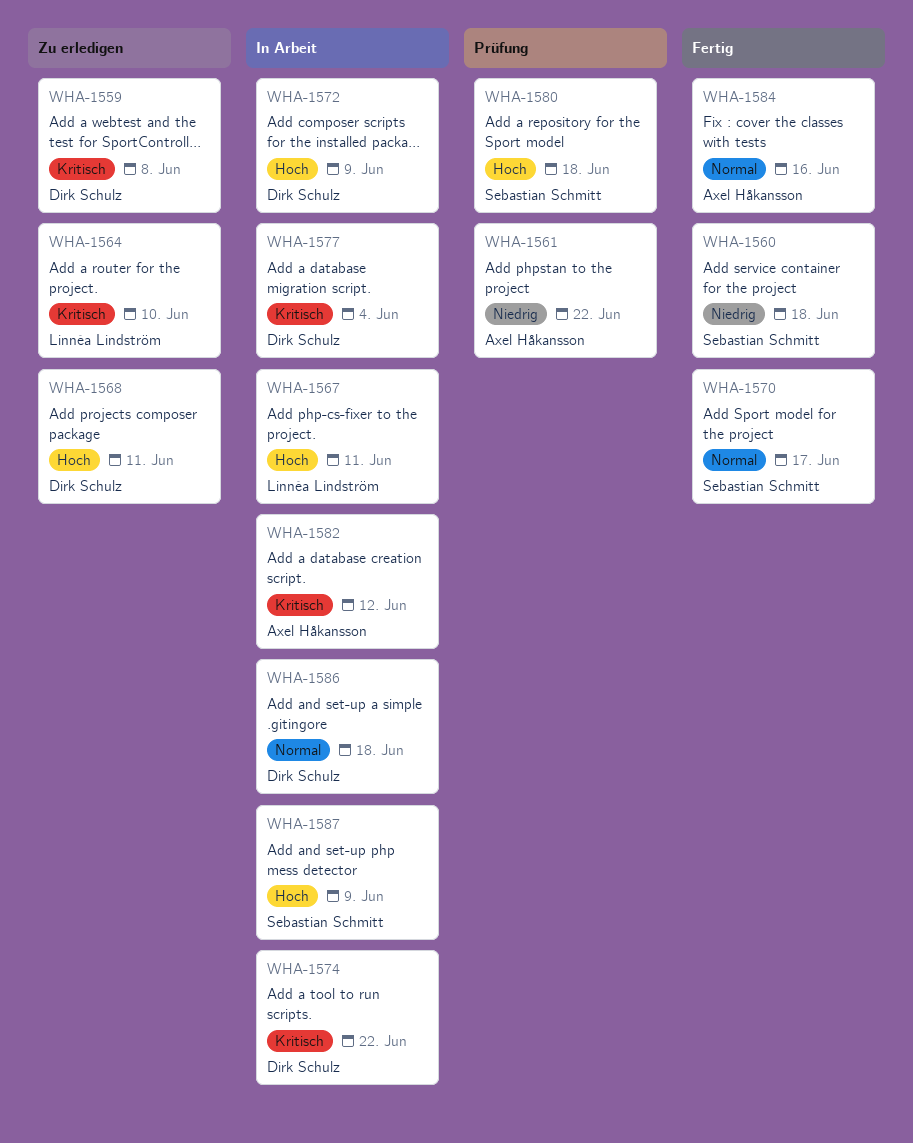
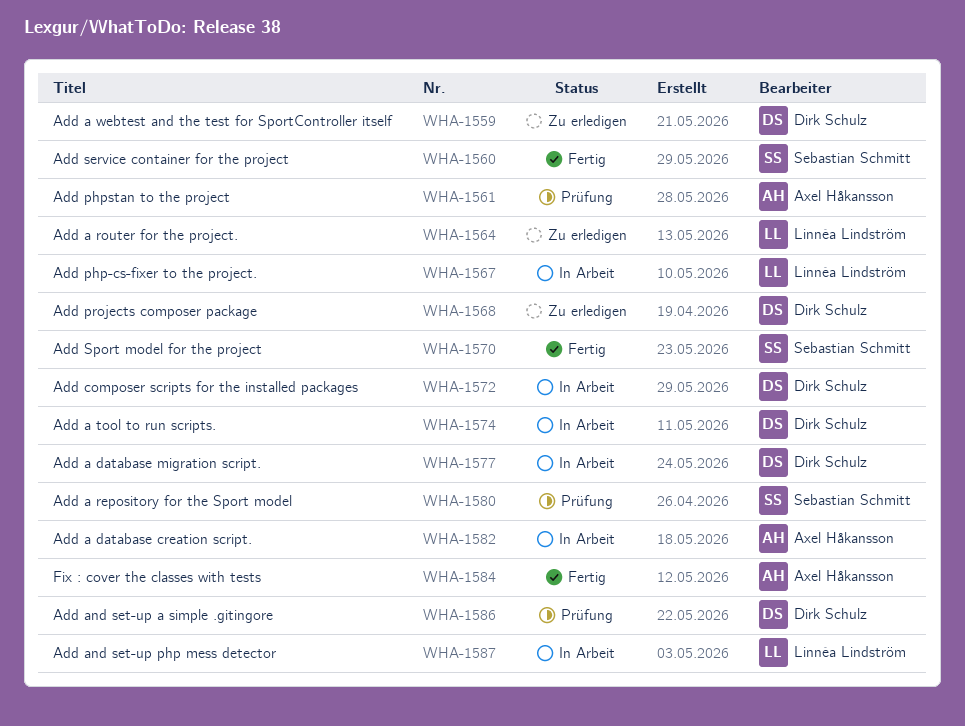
WHA-1586, status: In Arbeit -> Prüfung
WHA-1587, owner: Sebastian Schmitt -> Linnéa Lindström

